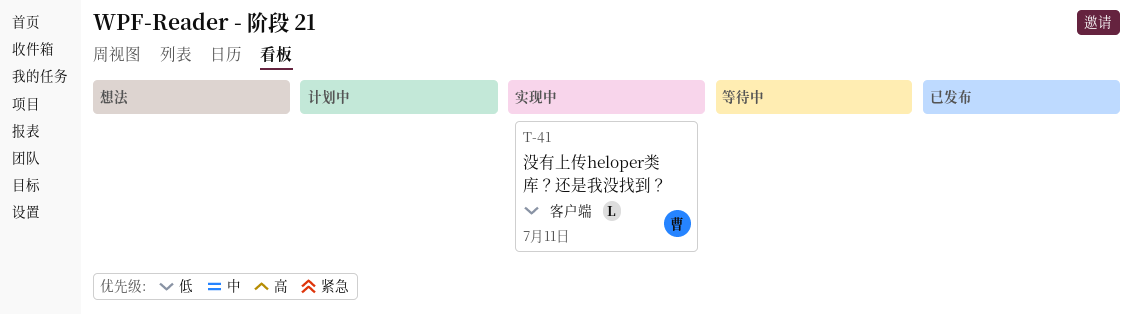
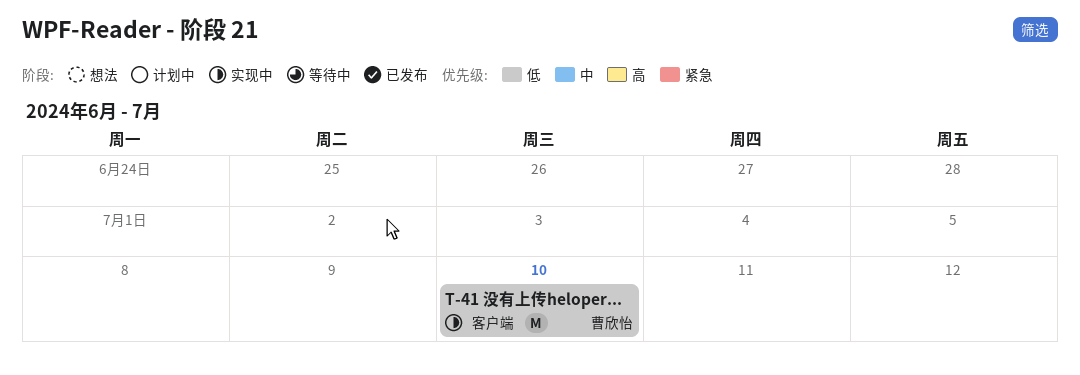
T-41, estimate: L -> M
T-41, due: Jul 11 -> Jul 10

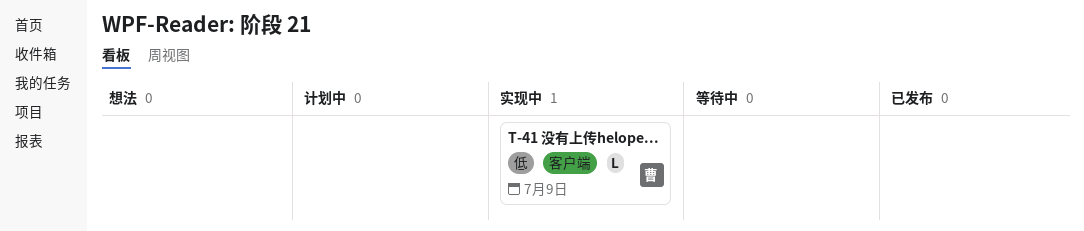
T-41, estimate: M -> L
T-41, due: Jul 10 -> Jul 9

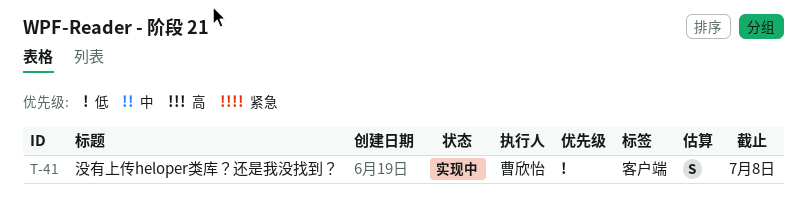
T-41, estimate: L -> S
T-41, due: Jul 9 -> Jul 8

